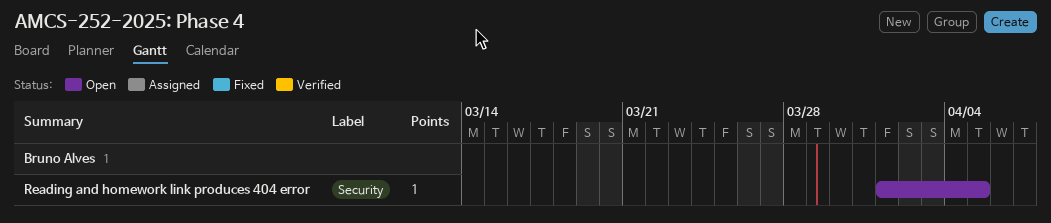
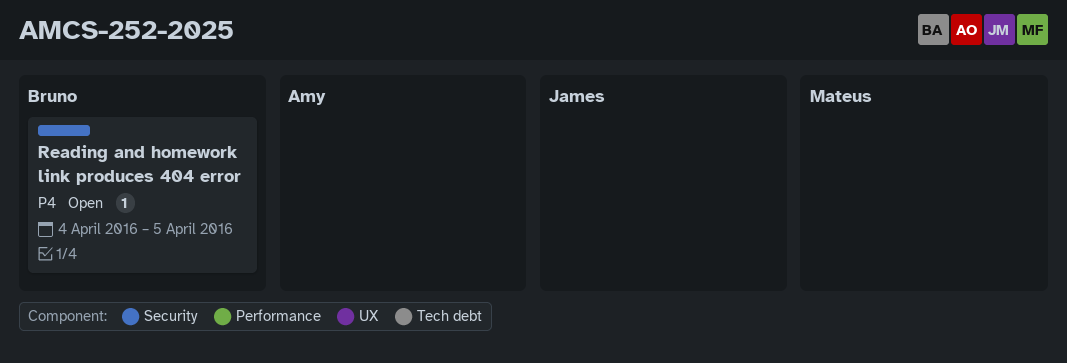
Reading and homework link produces 404 error, start: Apr 1 -> Apr 4

